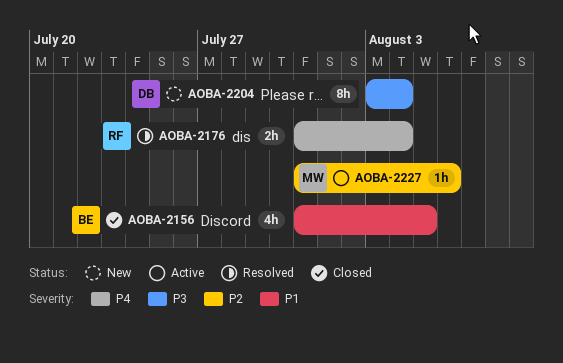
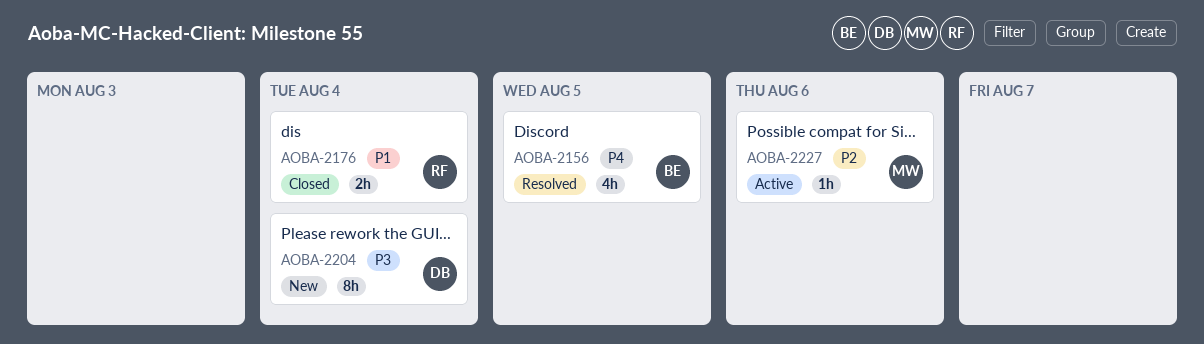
AOBA-2156, status: Closed -> Resolved
AOBA-2156, priority: P1 -> P4
AOBA-2176, status: Resolved -> Closed
AOBA-2176, priority: P4 -> P1

